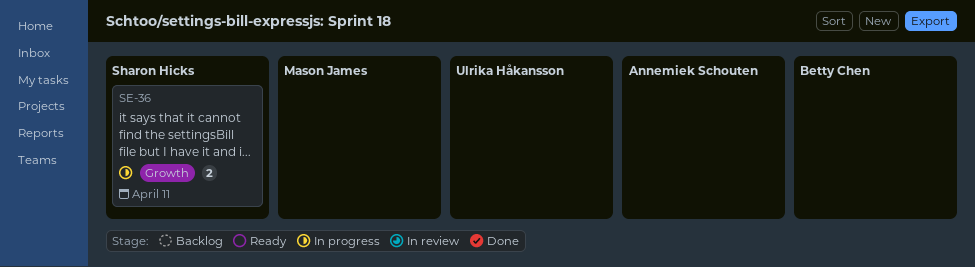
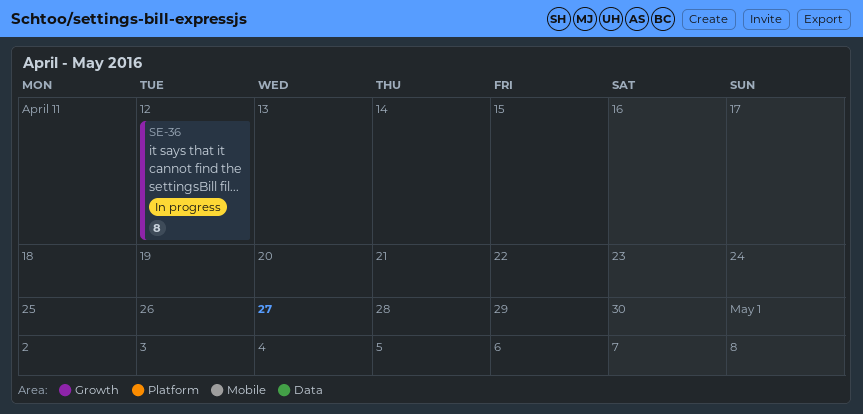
SE-36, estimate: 2 -> 8
SE-36, due: Apr 11 -> Apr 12

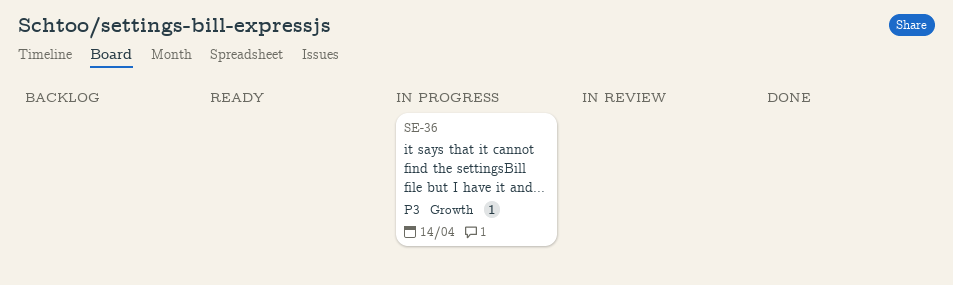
SE-36, estimate: 8 -> 1
SE-36, due: Apr 12 -> Apr 14

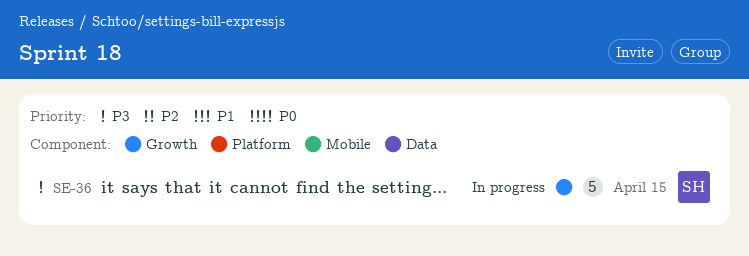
SE-36, estimate: 1 -> 5
SE-36, due: Apr 14 -> Apr 15

